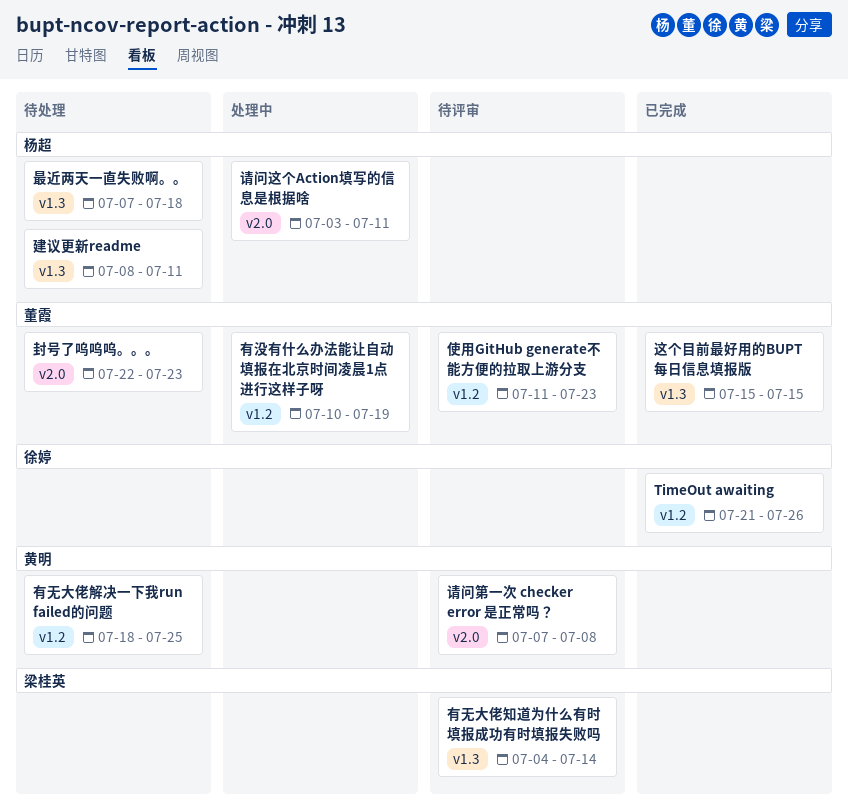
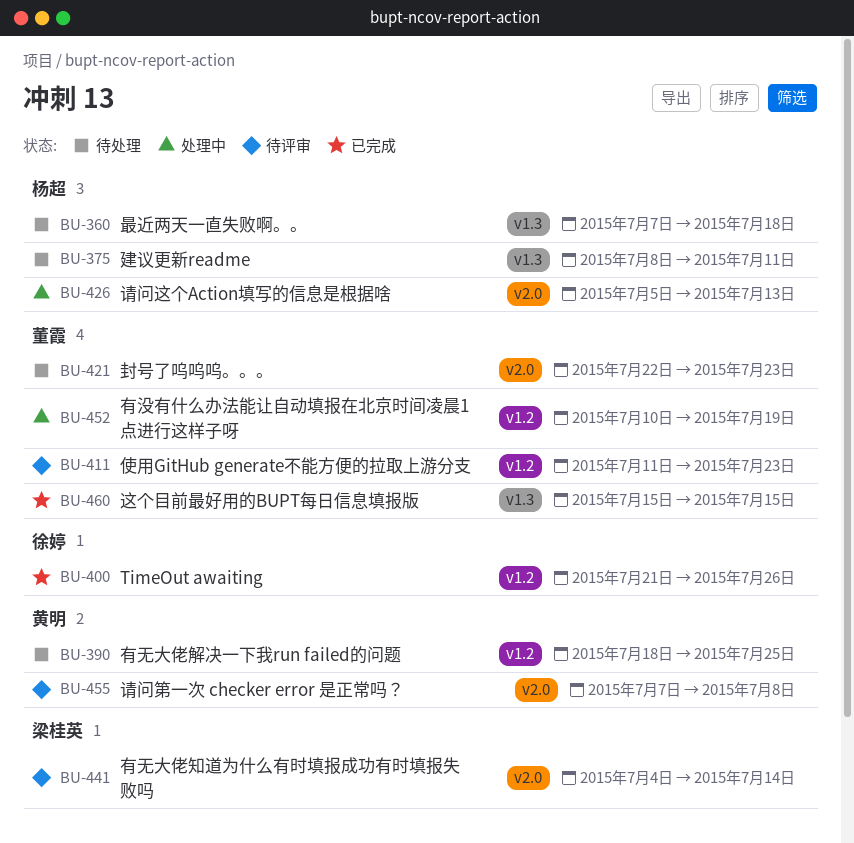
有无大佬知道为什么有时填报成功有时填报失败吗, label: v1.3 -> v2.0
请问这个Action填写的信息是根据啥, start: Jul 3 -> Jul 5
请问这个Action填写的信息是根据啥, due: Jul 11 -> Jul 13

